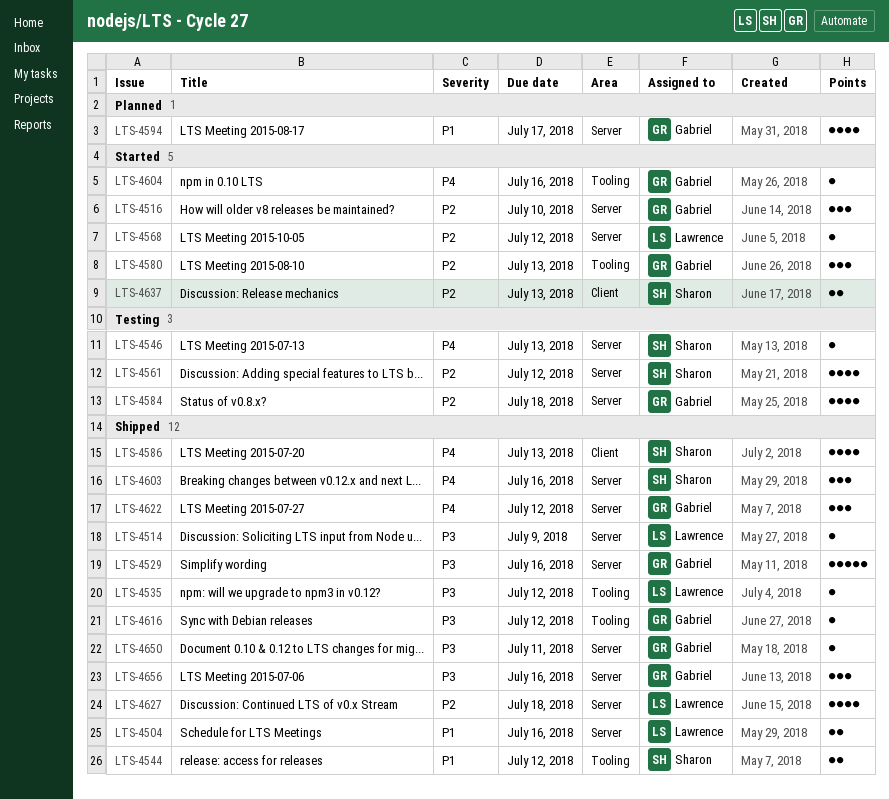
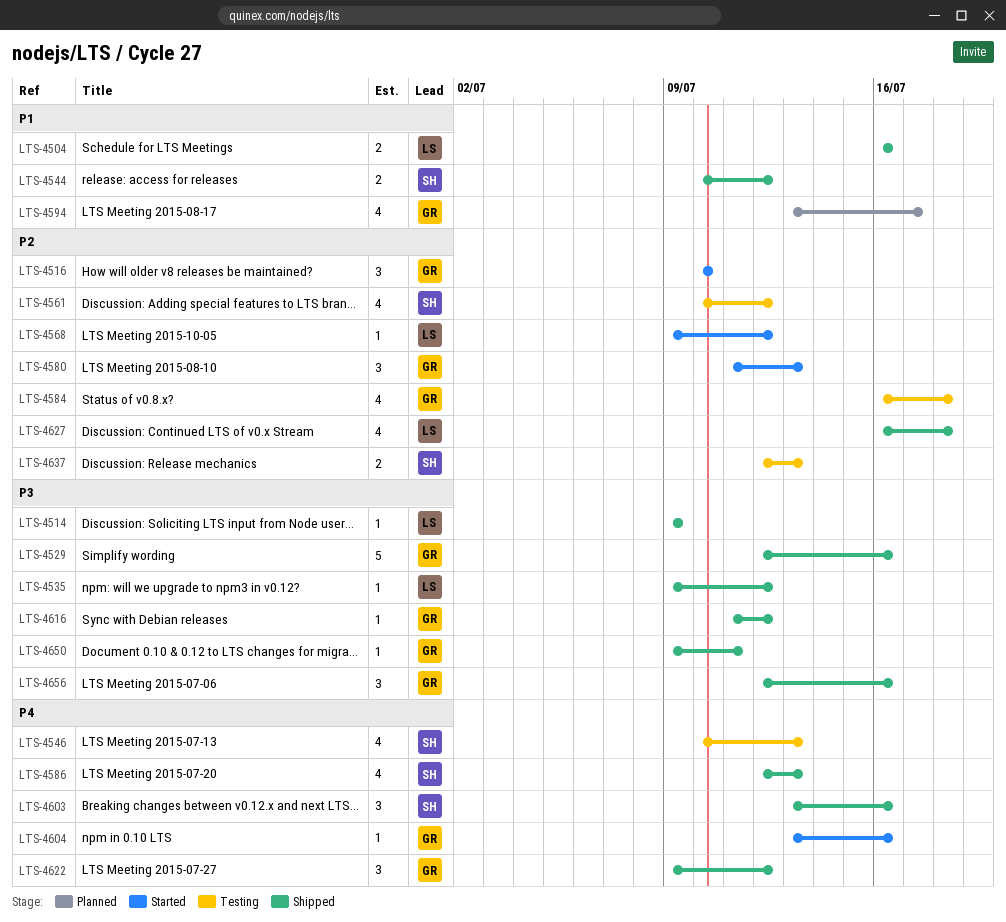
LTS-4546, estimate: 1 -> 4
LTS-4637, status: Started -> Testing

